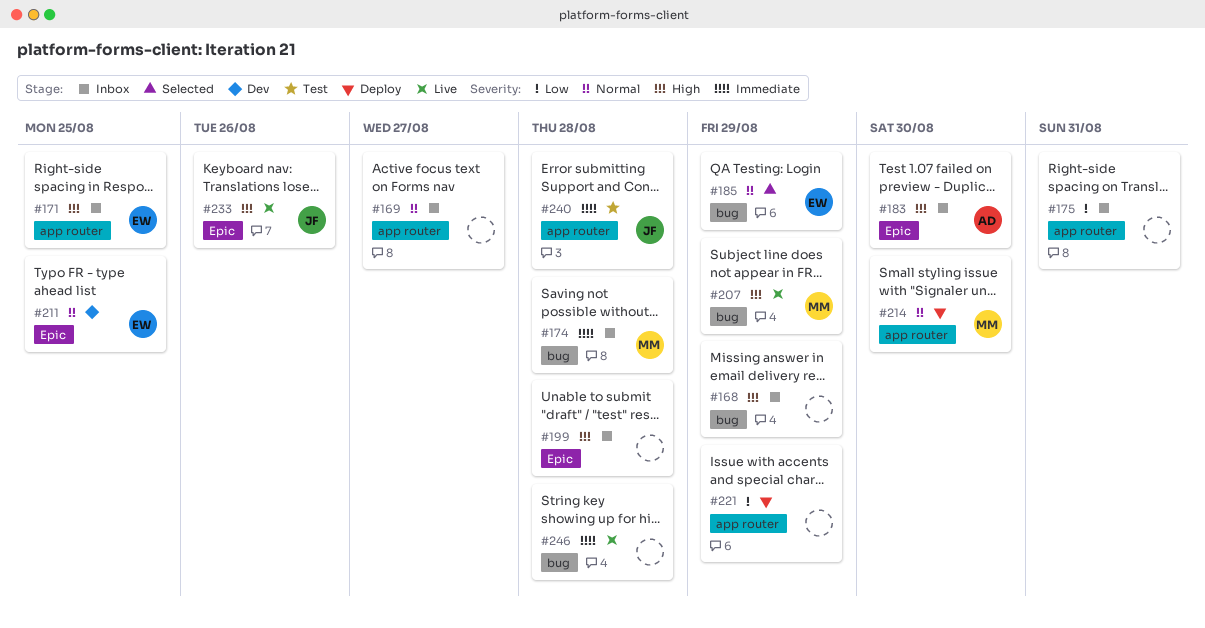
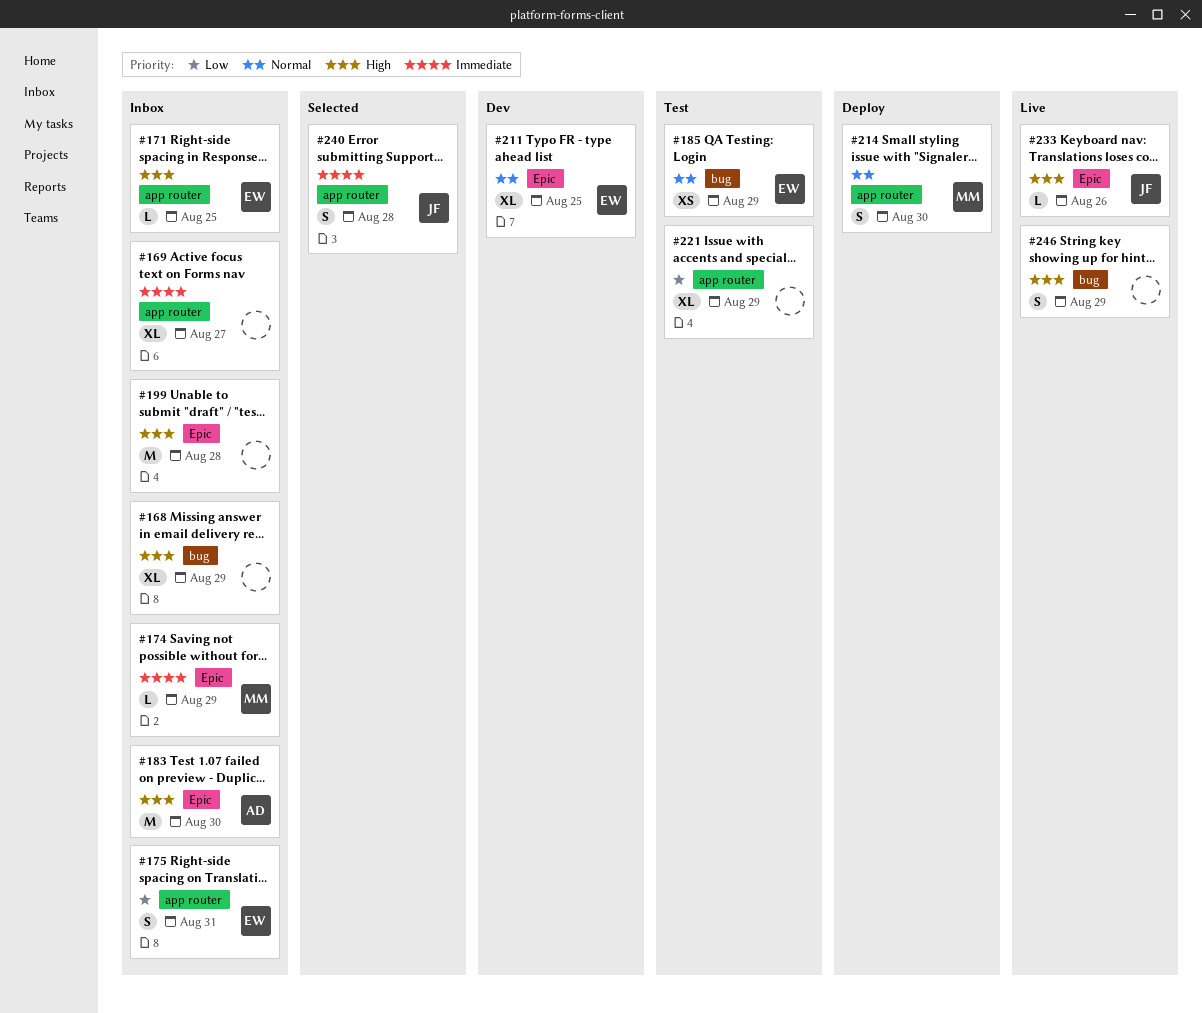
#169, priority: Normal -> Immediate
#174, label: bug -> Epic
#174, due: Aug 28 -> Aug 29
#175, owner: none -> EW
#185, status: Selected -> Test
#207: present -> none
#221, status: Deploy -> Test
#240, status: Test -> Selected
#246, priority: Immediate -> High
#246, due: Aug 28 -> Aug 29

